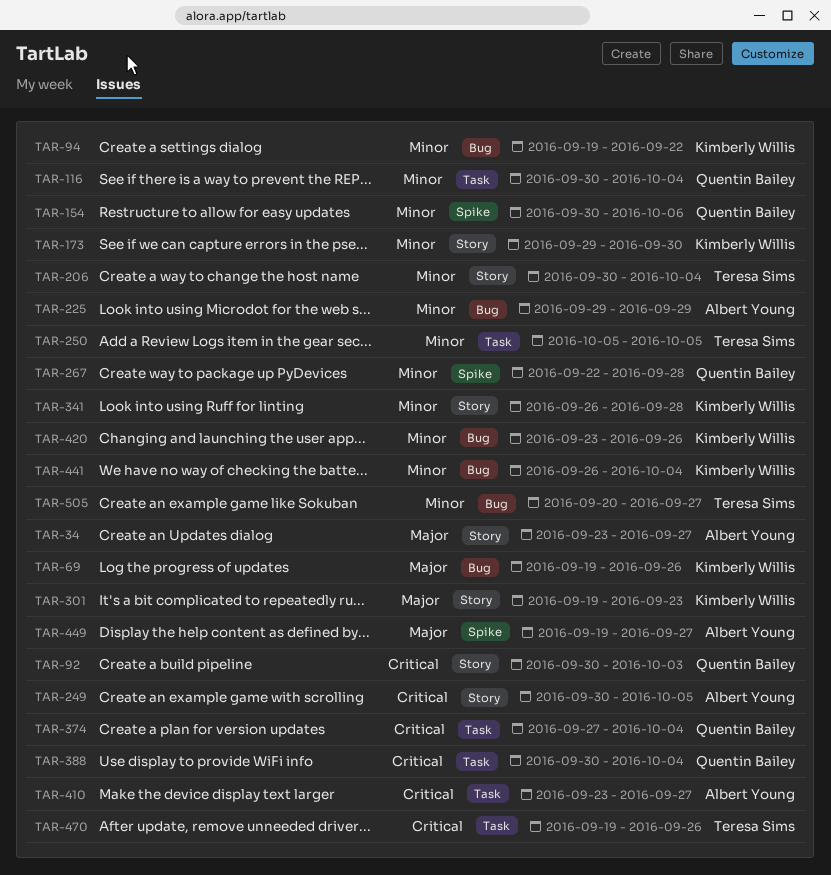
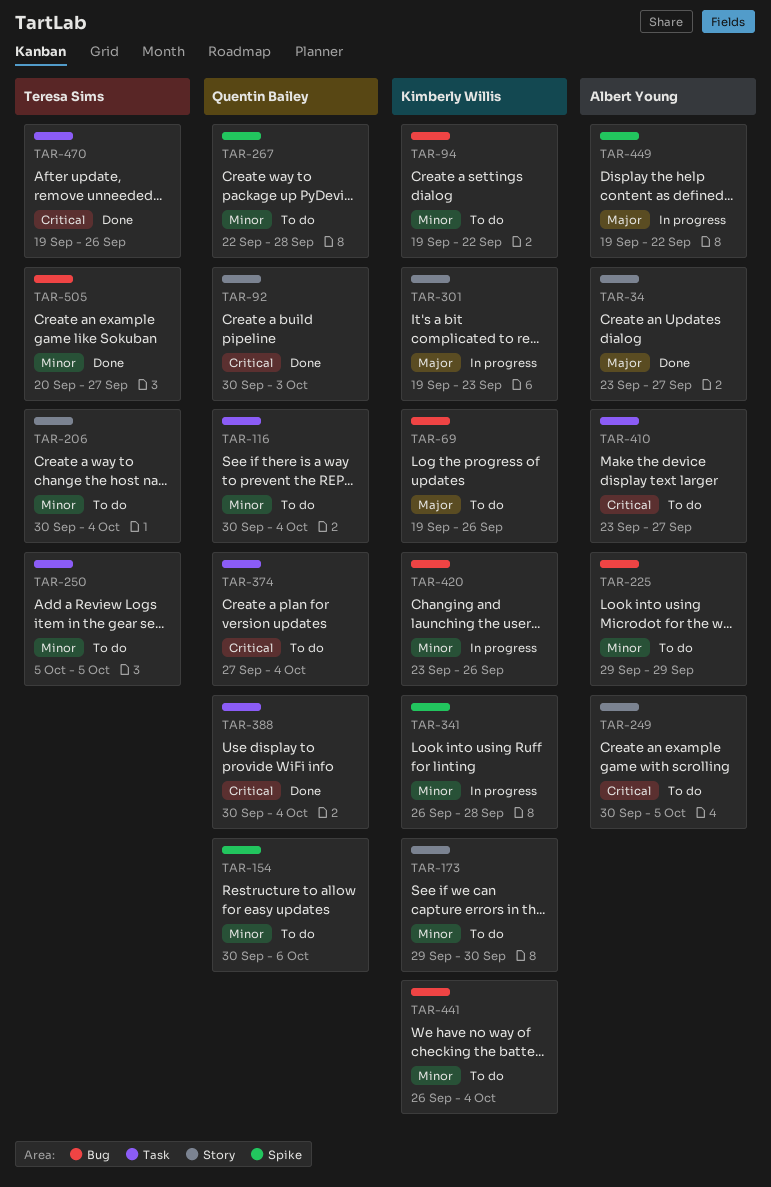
TAR-341, label: Story -> Spike
TAR-449, due: Sep 27 -> Sep 22

